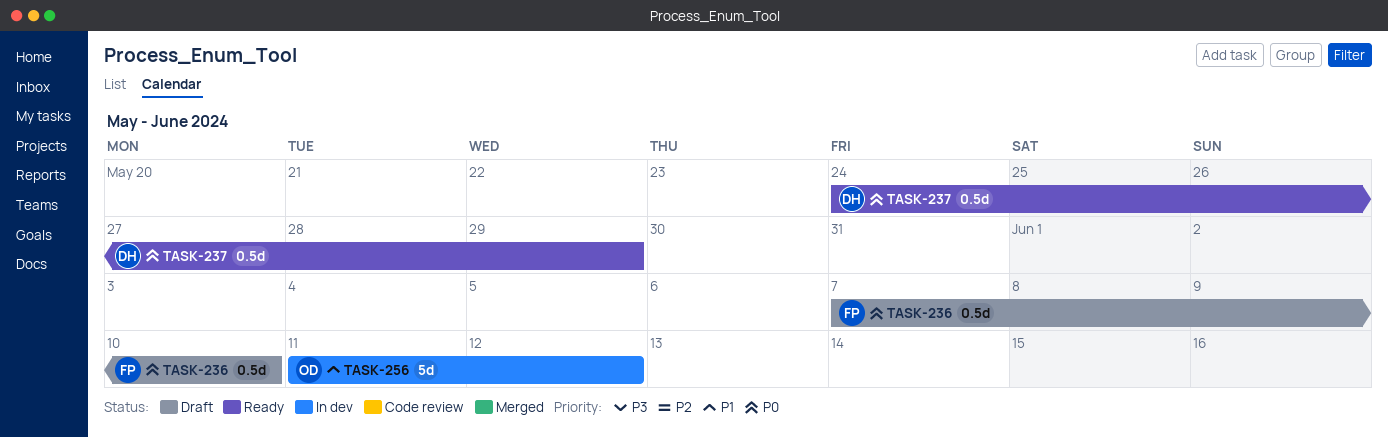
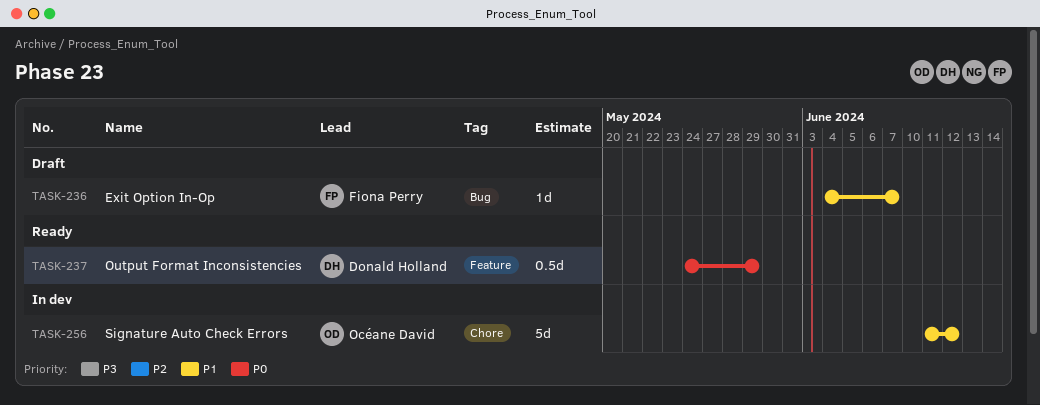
TASK-236, priority: P0 -> P1
TASK-236, estimate: 0.5d -> 1d
TASK-236, start: Jun 7 -> Jun 4
TASK-236, due: Jun 10 -> Jun 7

